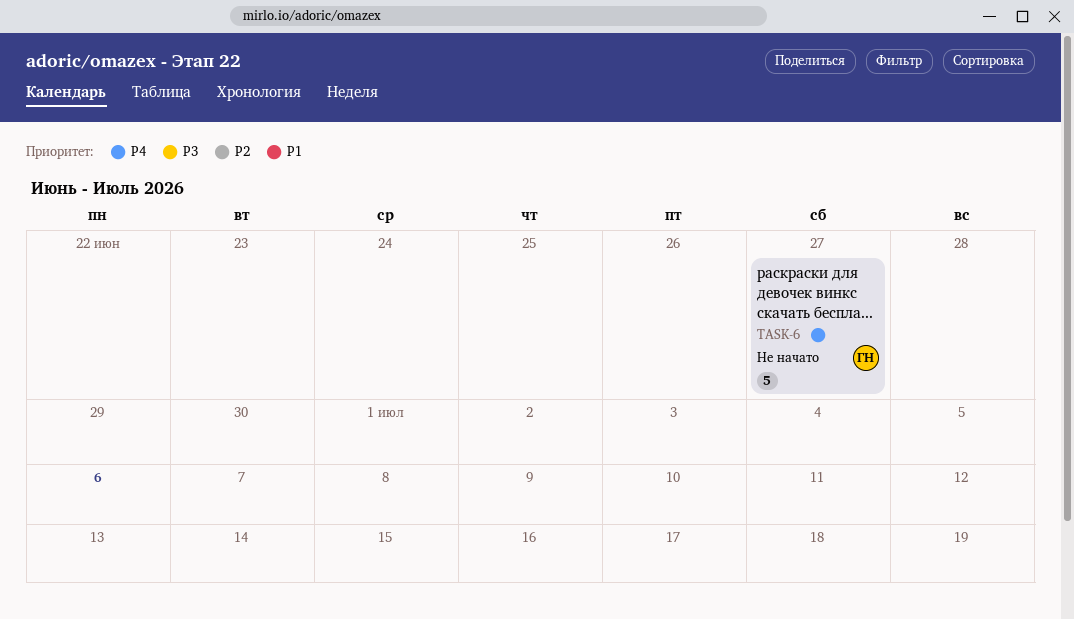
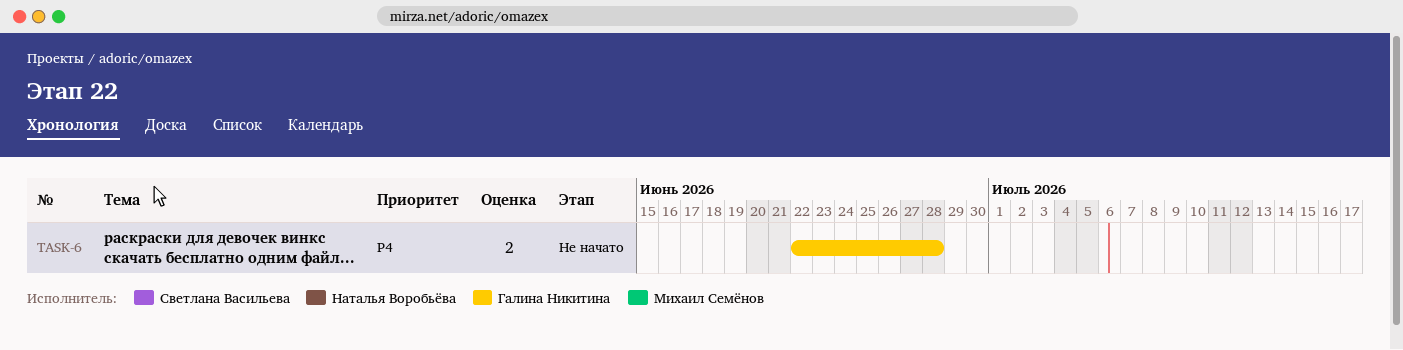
TASK-6, estimate: 5 -> 2
TASK-6, due: Jun 27 -> Jun 28

